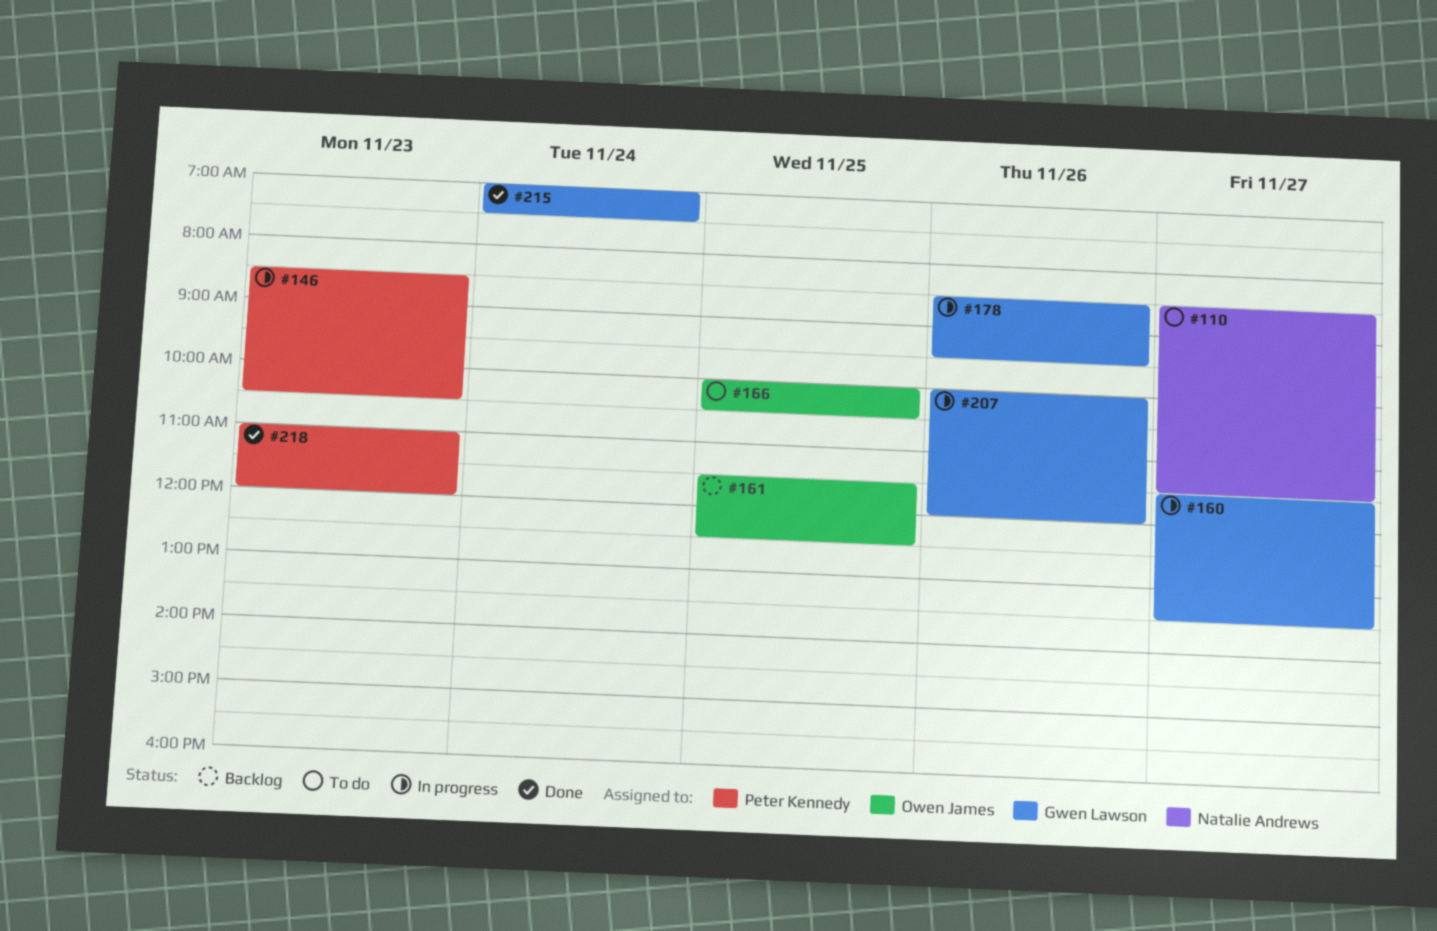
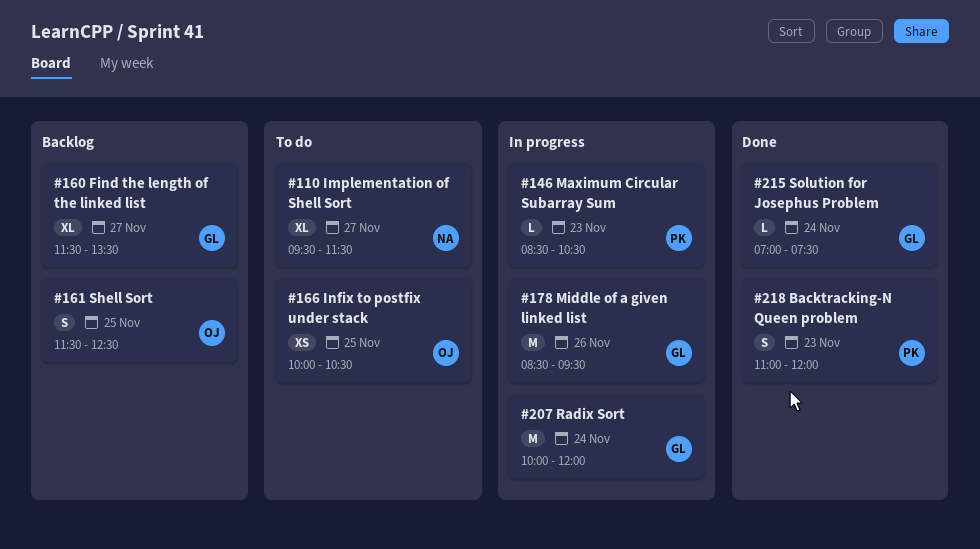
#110, begins: 08:30 -> 09:30
#160, status: In progress -> Backlog
#207, day: Nov 26 -> Nov 24

